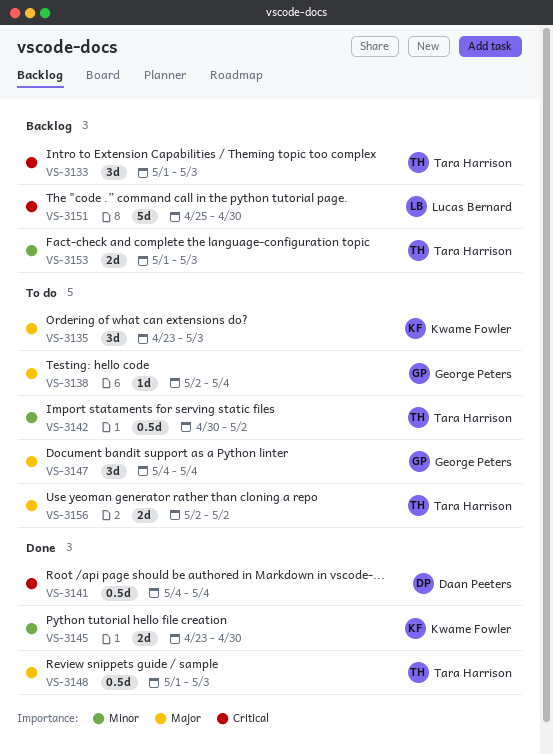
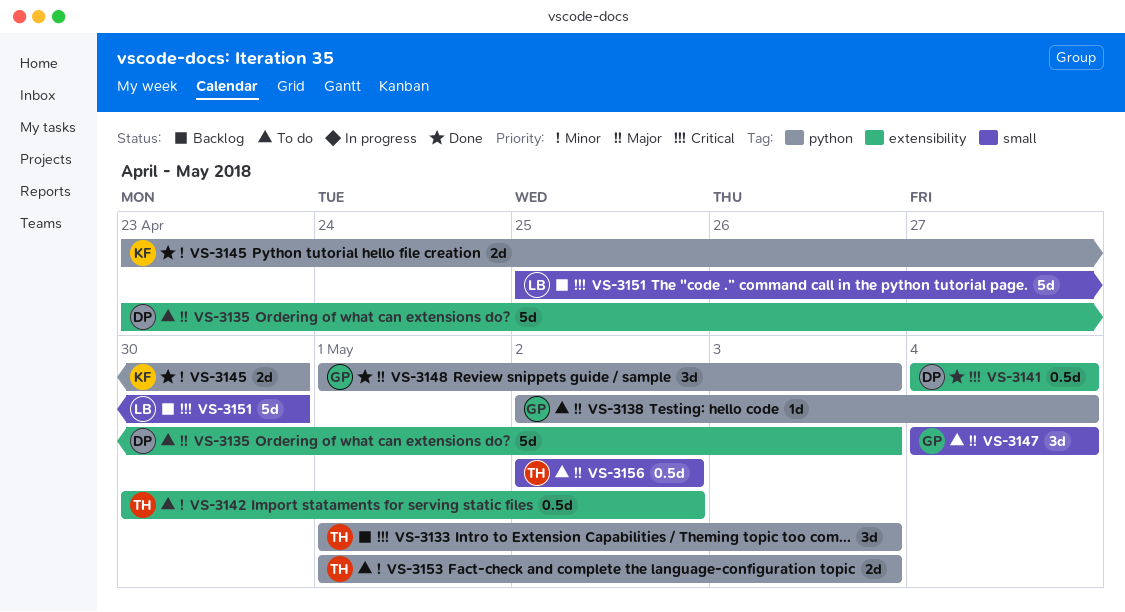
VS-3135, owner: Kwame Fowler -> Daan Peeters
VS-3135, estimate: 3d -> 5d
VS-3148, owner: Tara Harrison -> George Peters
VS-3148, estimate: 0.5d -> 3d
VS-3153, status: Backlog -> To do
VS-3156, estimate: 2d -> 0.5d

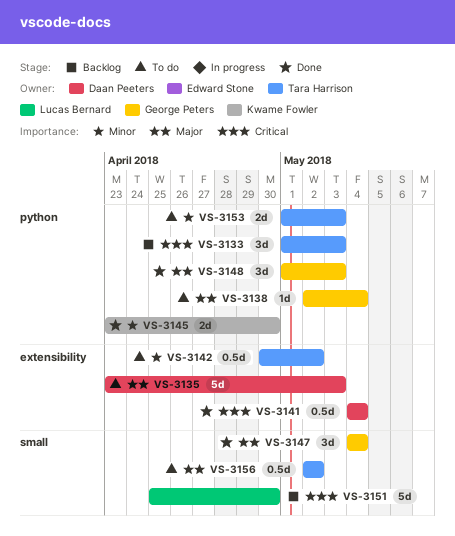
VS-3147, status: To do -> Done

